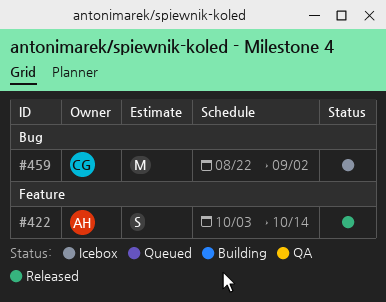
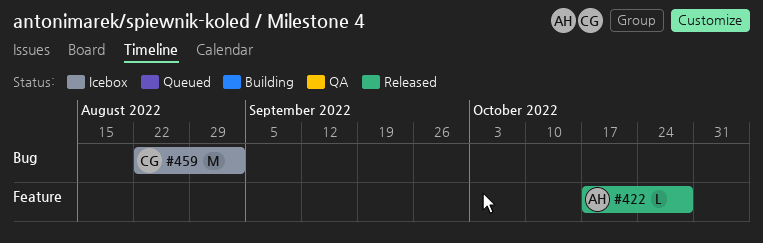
#422, estimate: S -> L
#422, start: Oct 3 -> Oct 17
#422, due: Oct 14 -> Oct 28

